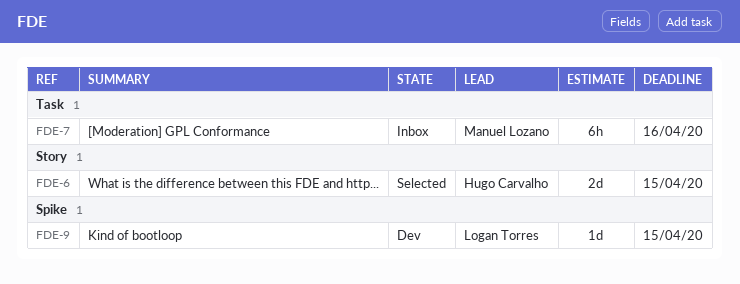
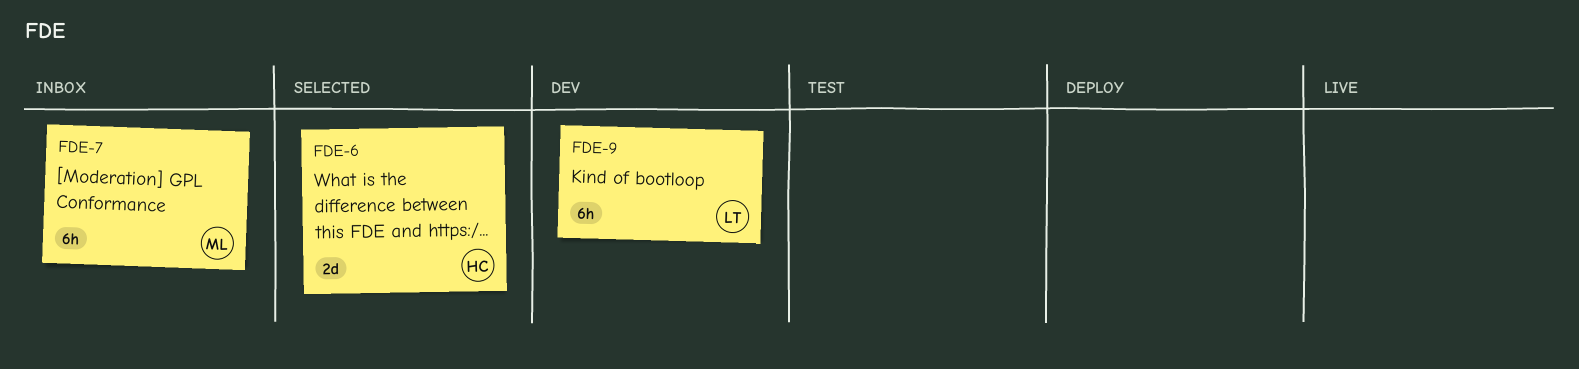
FDE-9, estimate: 1d -> 6h

